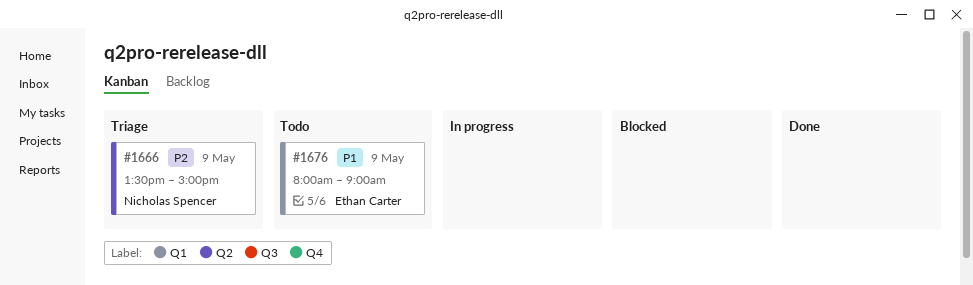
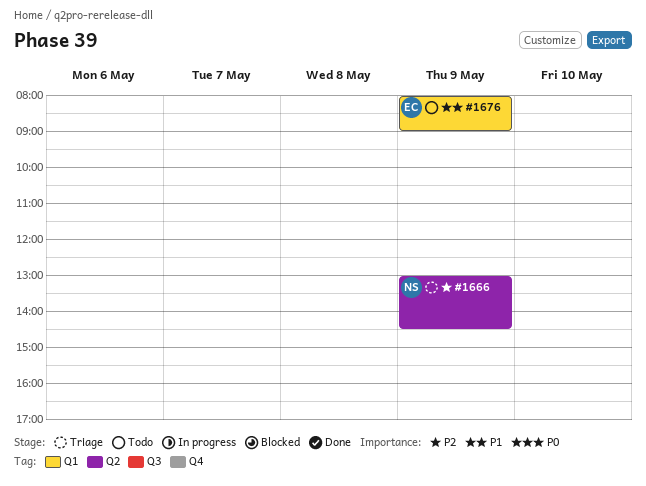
#1666, begins: 13:30 -> 13:00
#1666, ends: 15:00 -> 14:30

